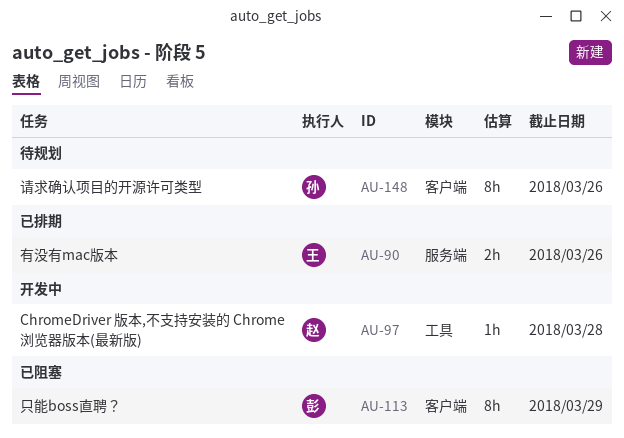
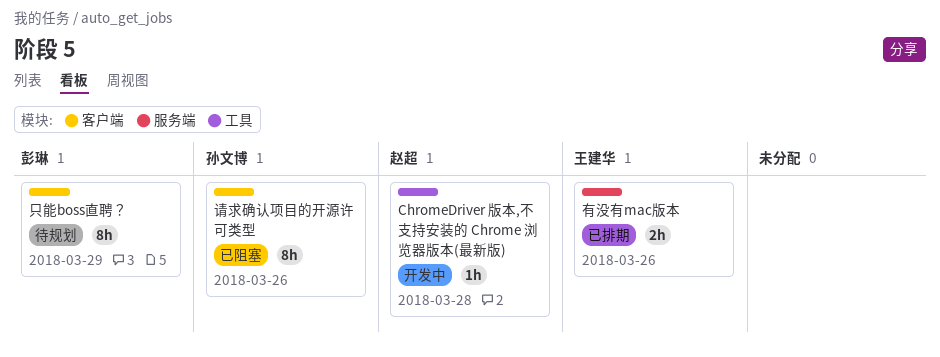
只能boss直聘？, status: 已阻塞 -> 待规划
请求确认项目的开源许可类型, status: 待规划 -> 已阻塞

